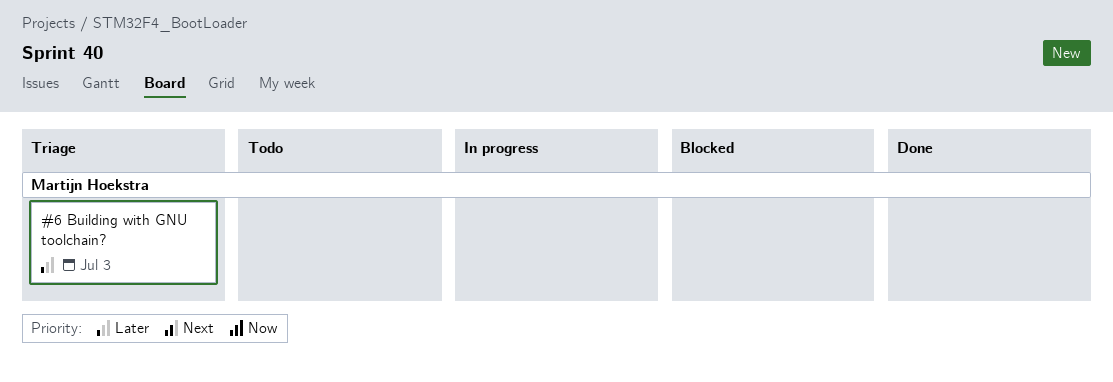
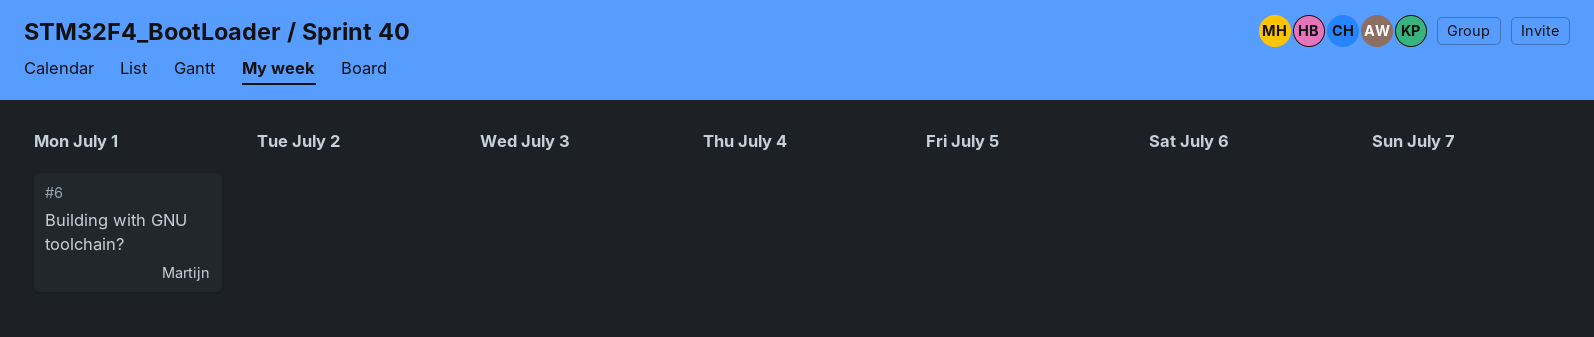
#6, due: Jul 3 -> Jul 1

